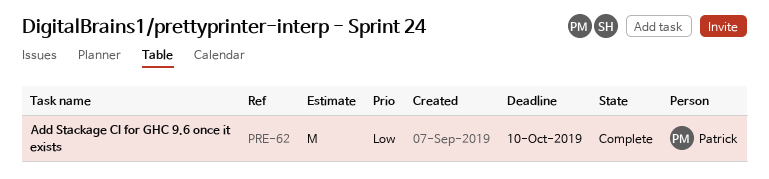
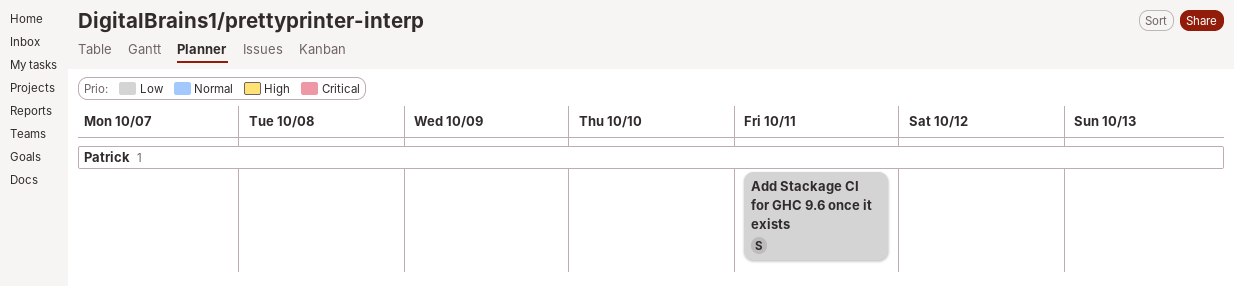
Add Stackage CI for GHC 9.6 once it exists, estimate: M -> S
Add Stackage CI for GHC 9.6 once it exists, due: Oct 10 -> Oct 11

